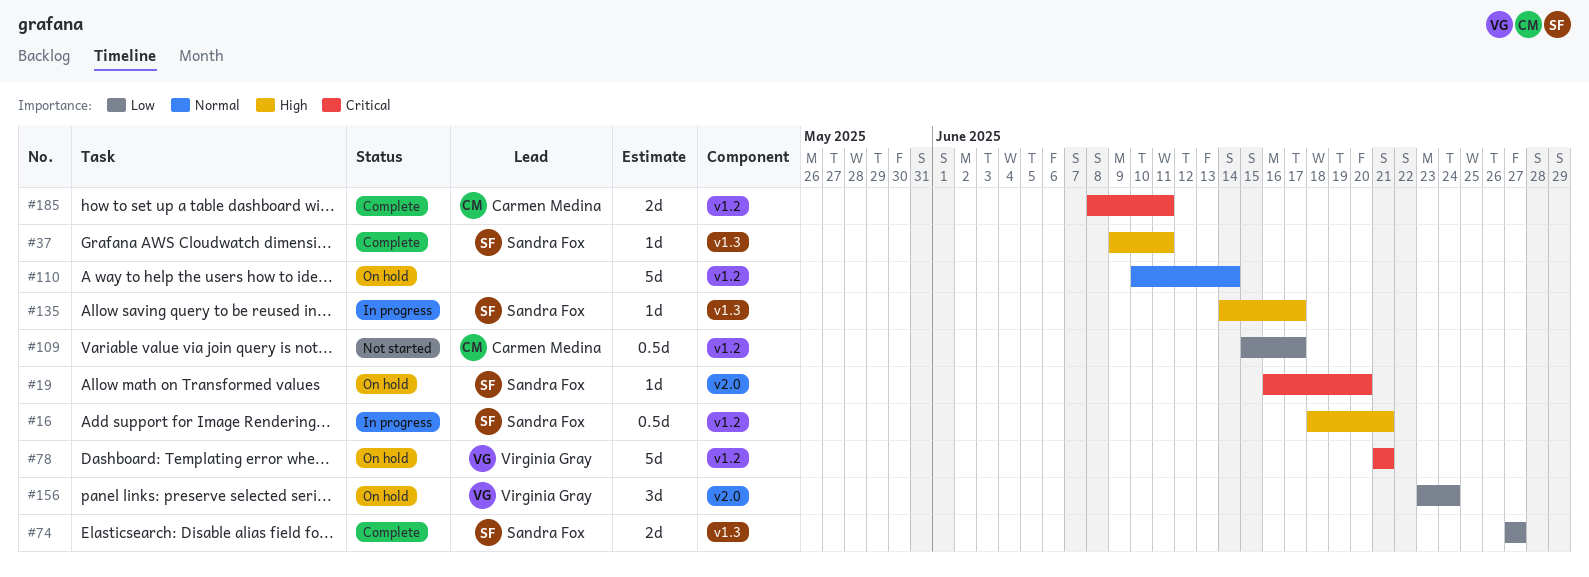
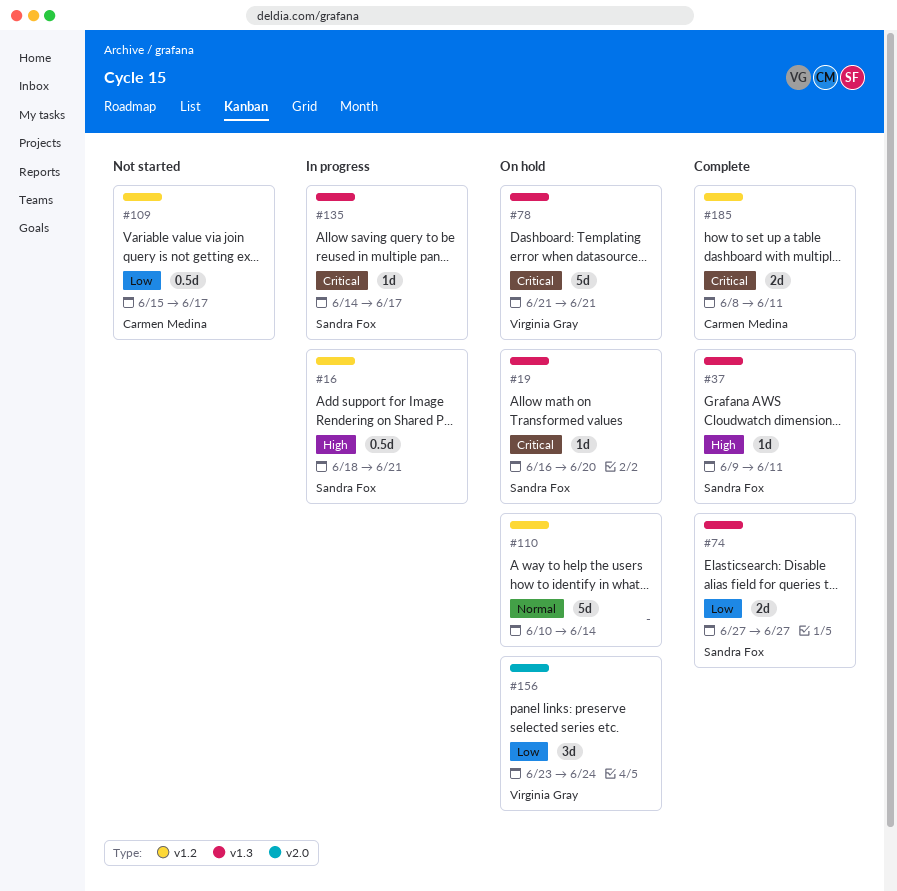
#19, label: v2.0 -> v1.3
#78, label: v1.2 -> v1.3
#135, priority: High -> Critical

